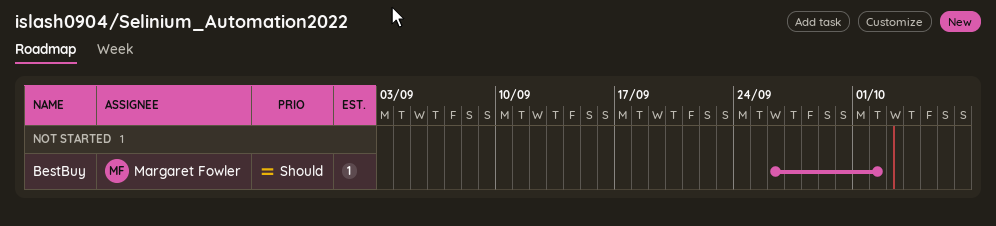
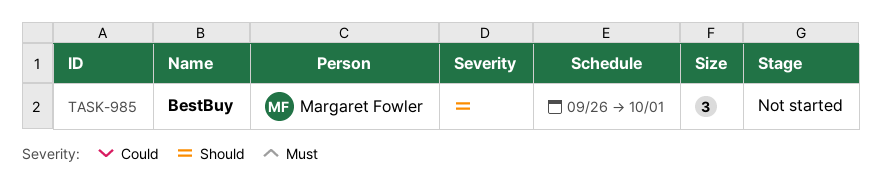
BestBuy, estimate: 1 -> 3
BestBuy, due: Oct 2 -> Oct 1

